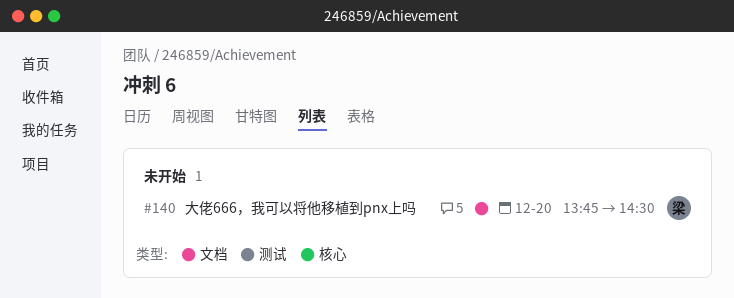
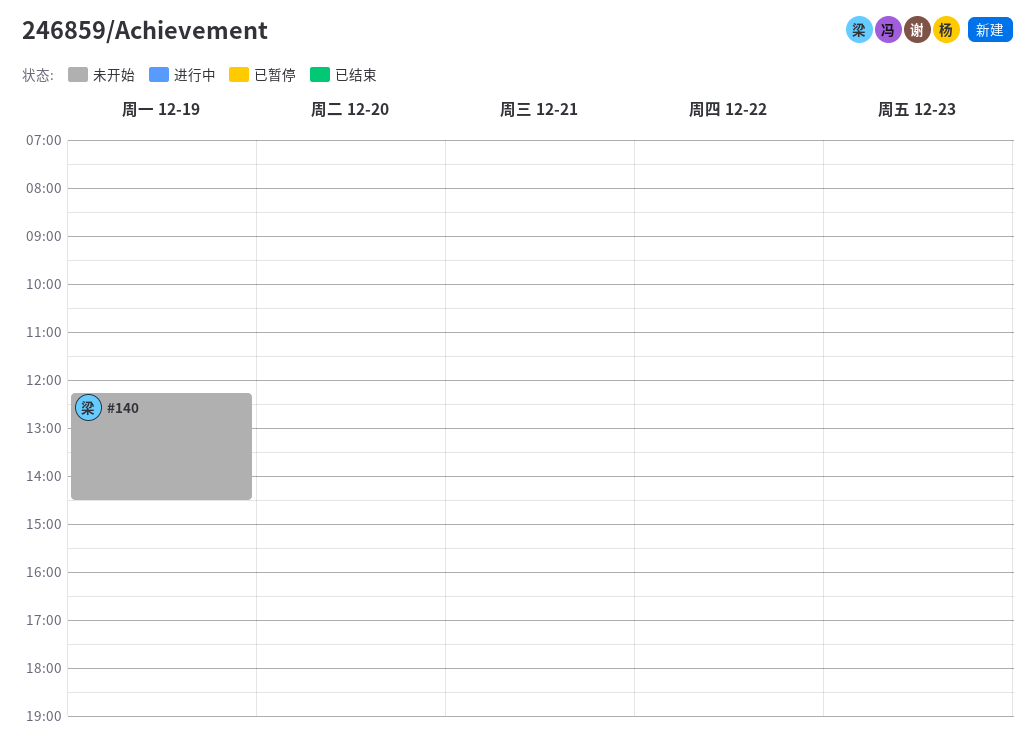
#140, day: Dec 20 -> Dec 19
#140, begins: 13:45 -> 12:15

